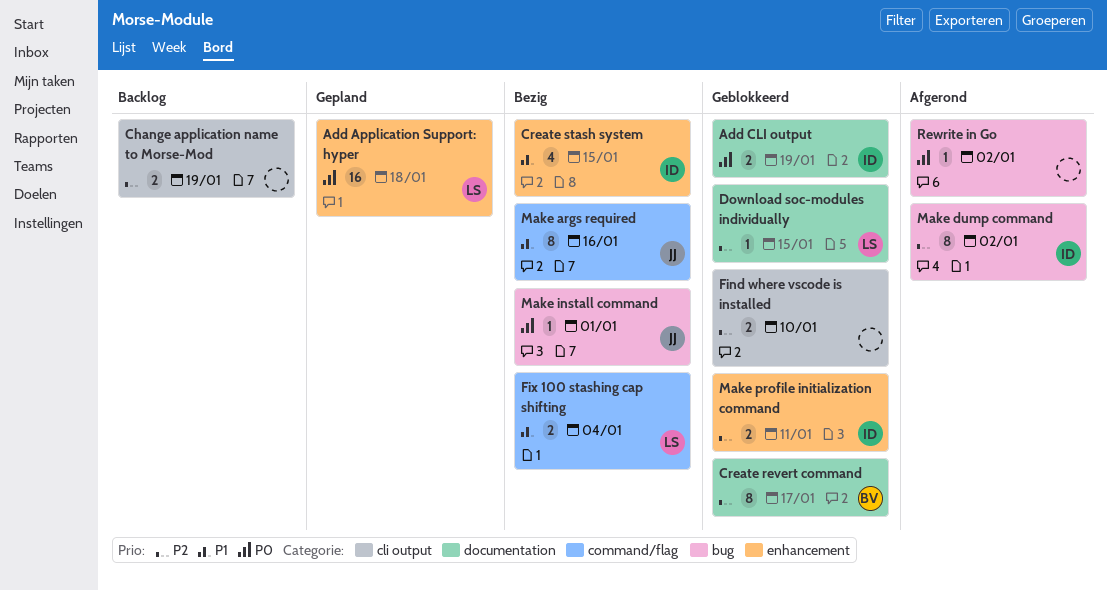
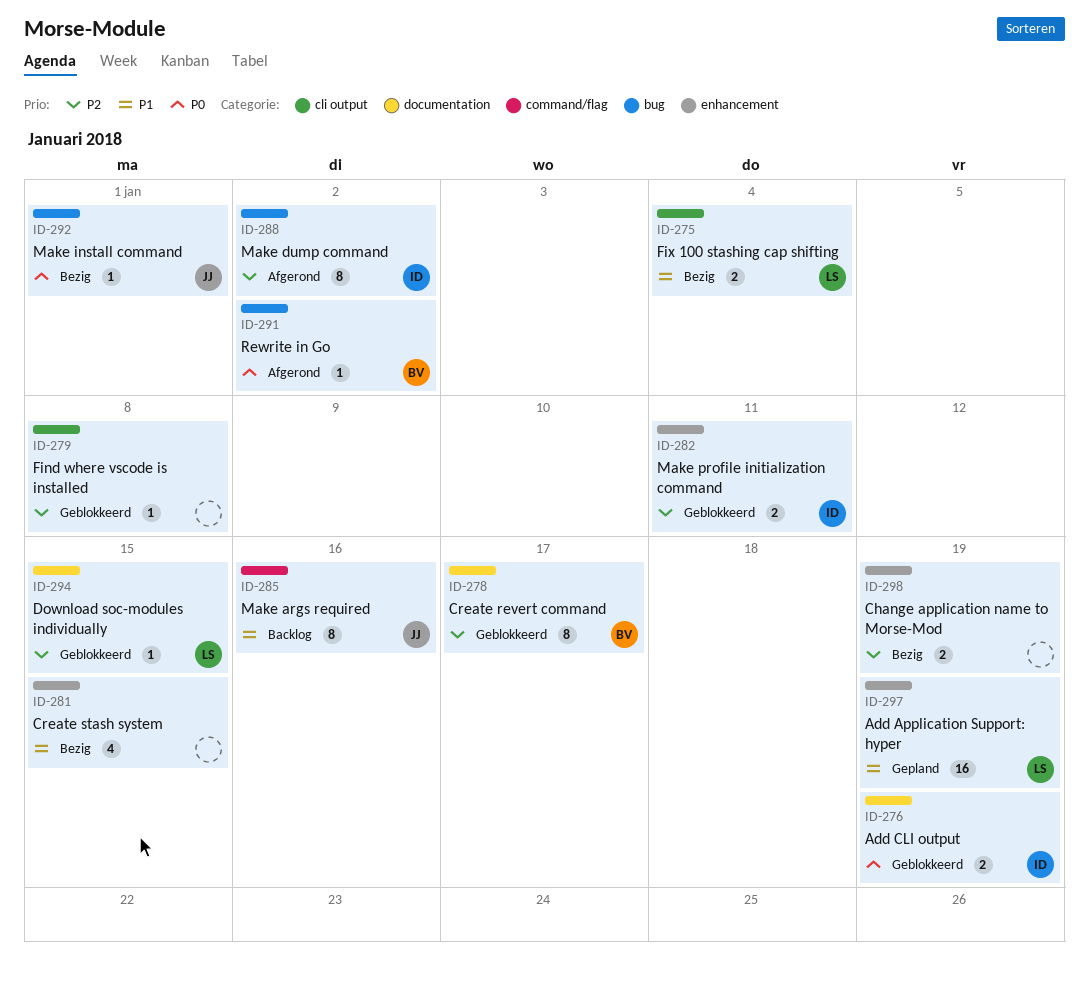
Add Application Support: hyper, priority: P0 -> P1
Add Application Support: hyper, due: Jan 18 -> Jan 19
Change application name to Morse-Mod, status: Backlog -> Bezig
Change application name to Morse-Mod, label: cli output -> enhancement
Create stash system, owner: ID -> none
Find where vscode is installed, estimate: 2 -> 1
Find where vscode is installed, due: Jan 10 -> Jan 8
Fix 100 stashing cap shifting, label: command/flag -> cli output
Make args required, status: Bezig -> Backlog
Rewrite in Go, owner: none -> BV

